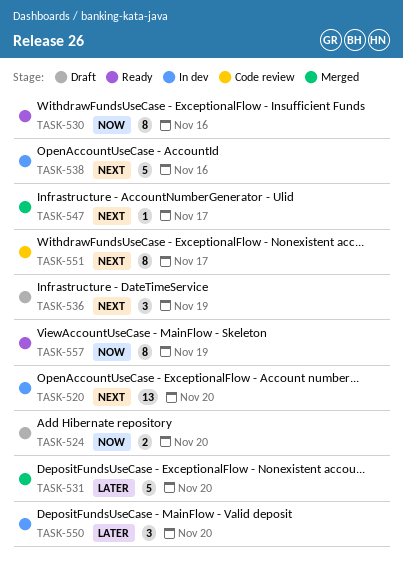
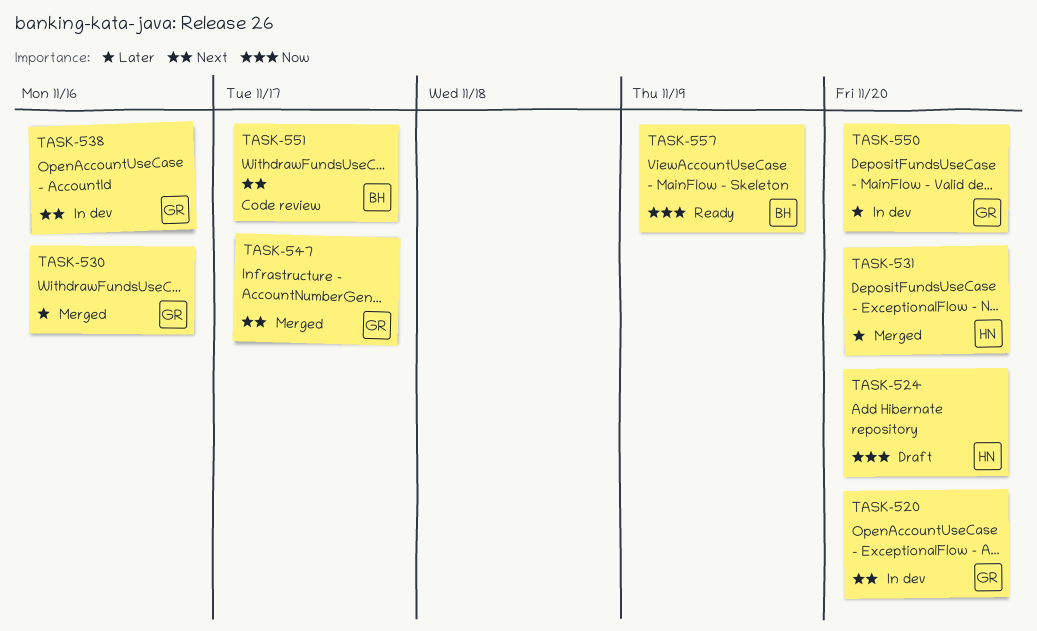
TASK-530, status: Ready -> Merged
TASK-530, priority: Now -> Later
TASK-536: present -> none

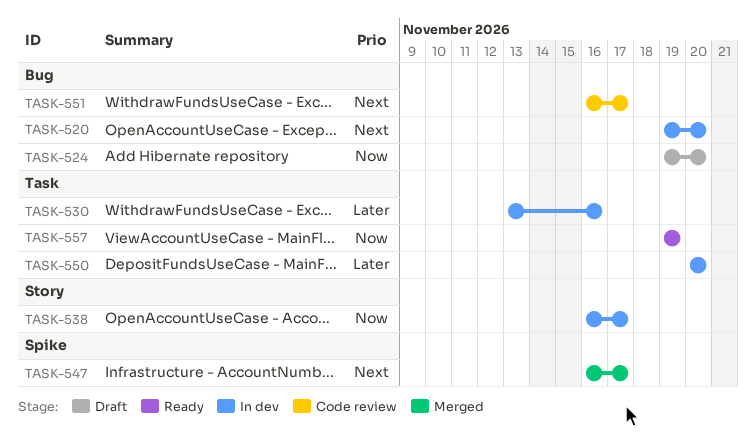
TASK-530, status: Merged -> In dev
TASK-531: present -> none
TASK-538, priority: Next -> Now
TASK-538, due: Nov 16 -> Nov 17

